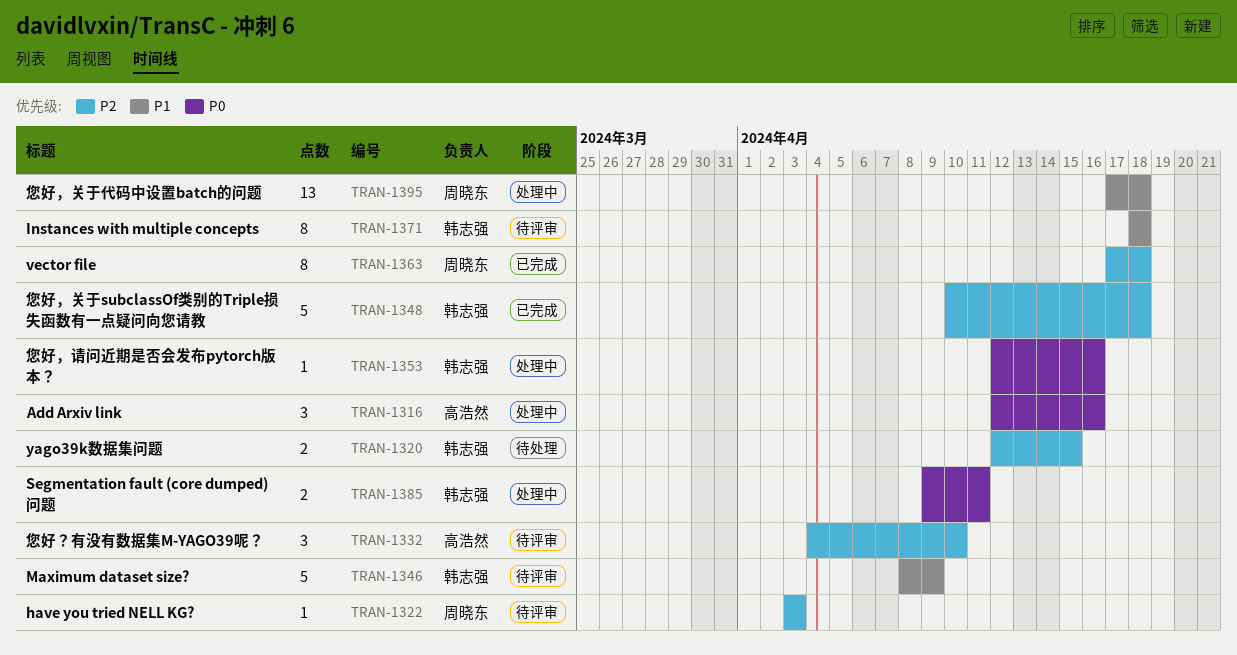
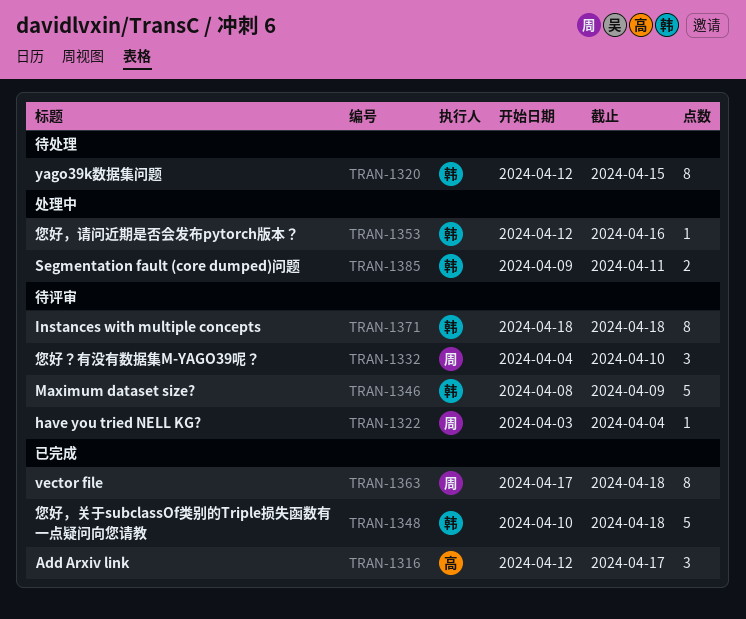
TRAN-1316, status: 处理中 -> 已完成
TRAN-1316, due: Apr 16 -> Apr 17
TRAN-1320, estimate: 2 -> 8
TRAN-1322, due: Apr 3 -> Apr 4
TRAN-1332, owner: 高浩然 -> 周晓东
TRAN-1395: present -> none

